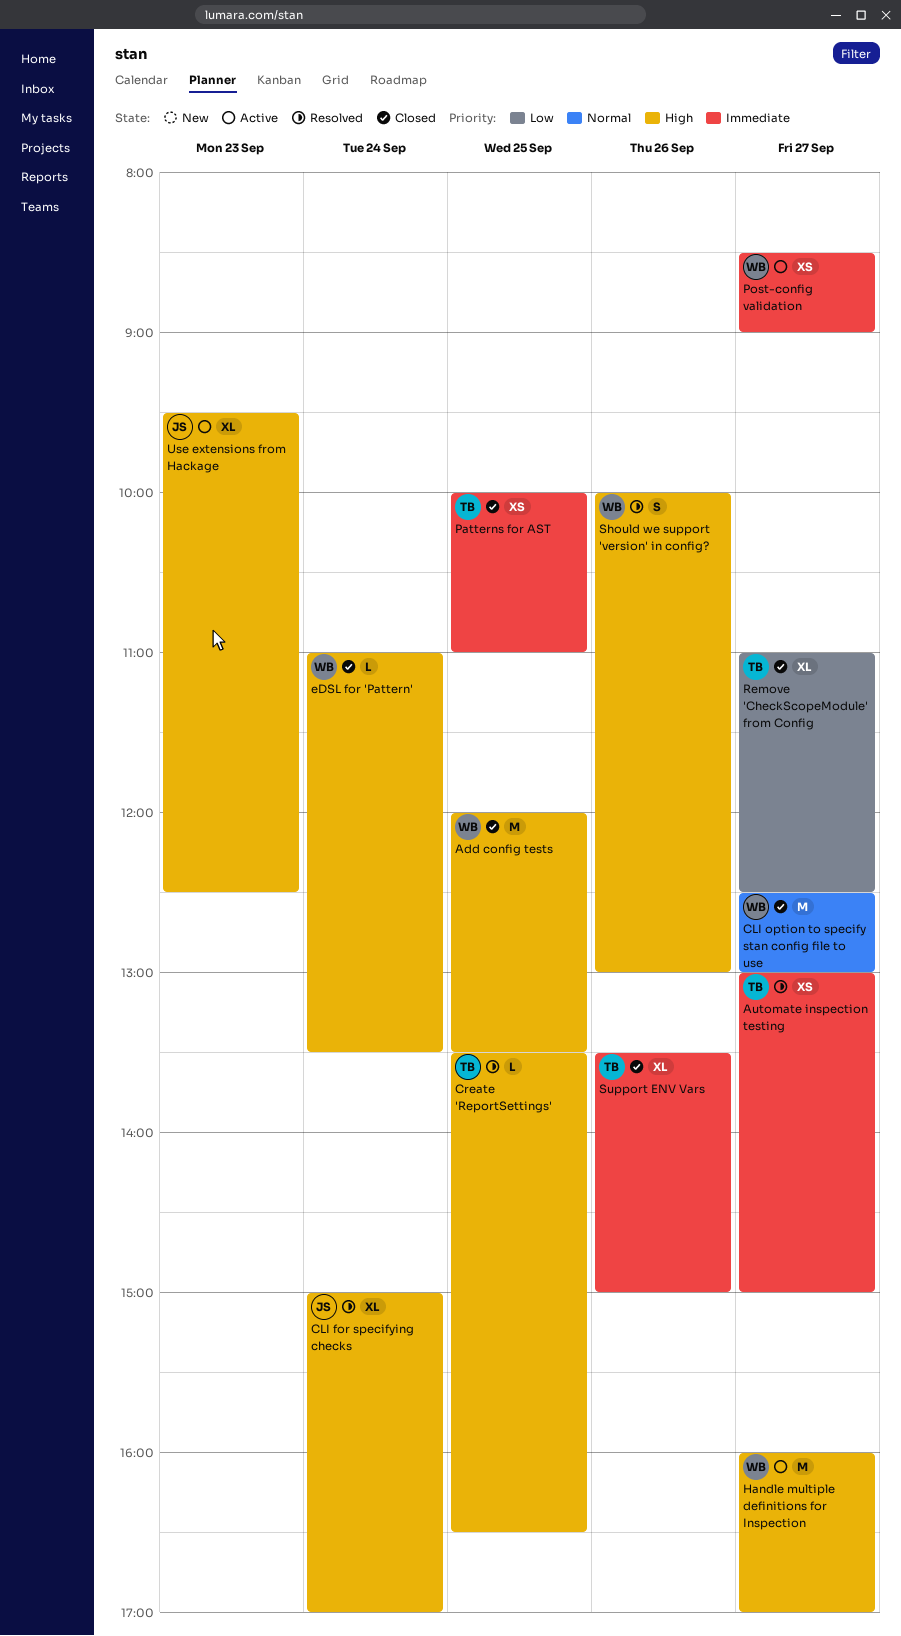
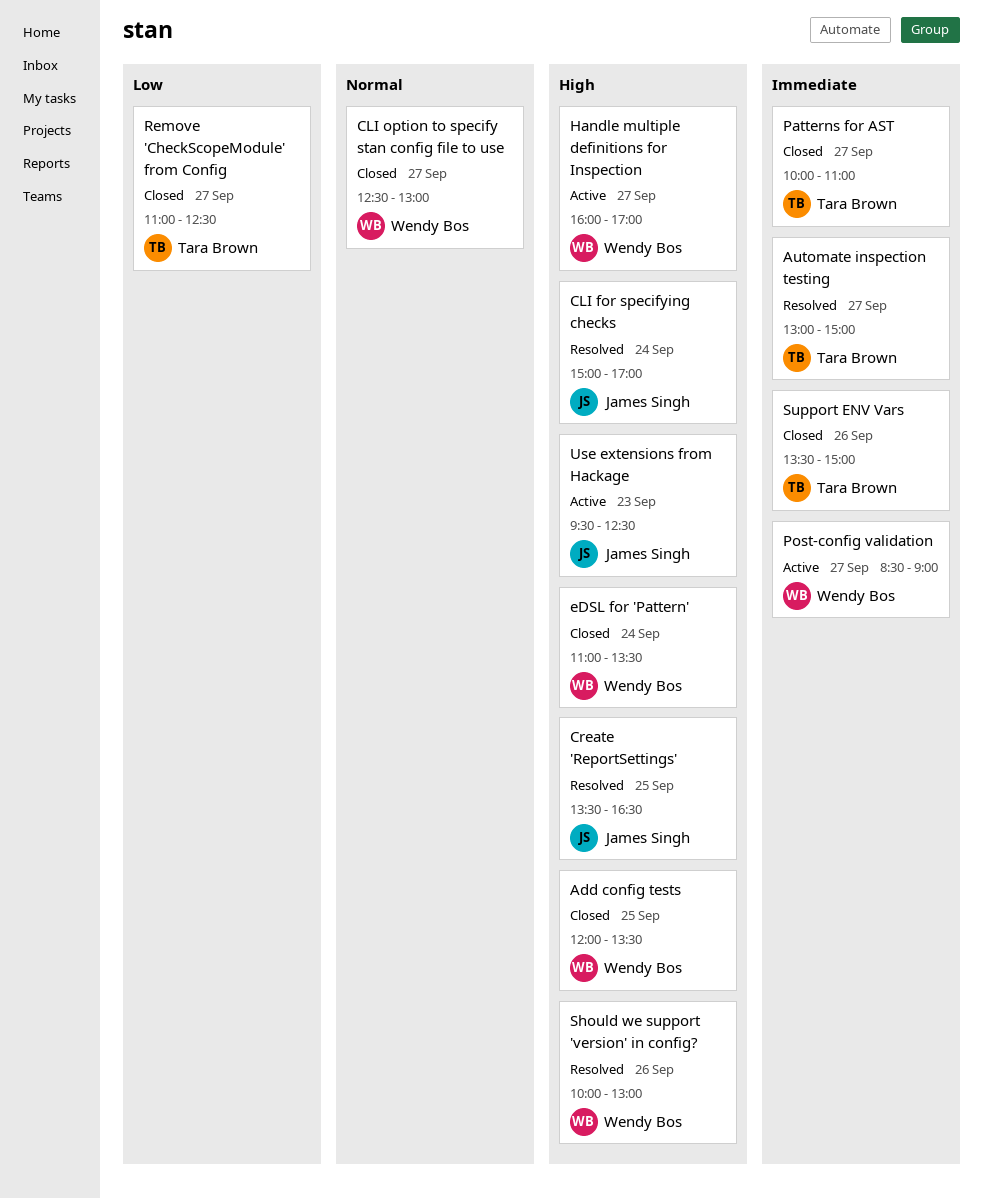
Create 'ReportSettings', owner: Tara Brown -> James Singh
Patterns for AST, day: Sep 25 -> Sep 27

